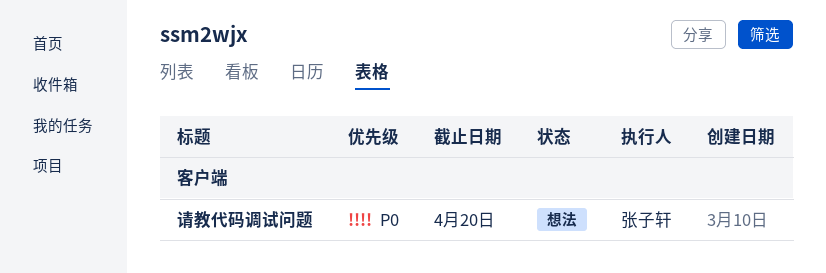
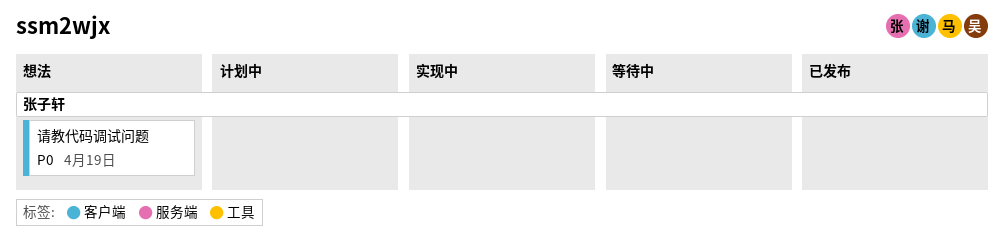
请教代码调试问题, due: Apr 20 -> Apr 19

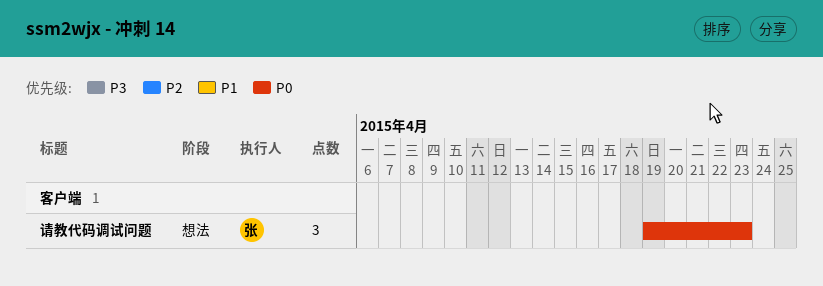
请教代码调试问题, due: Apr 19 -> Apr 23

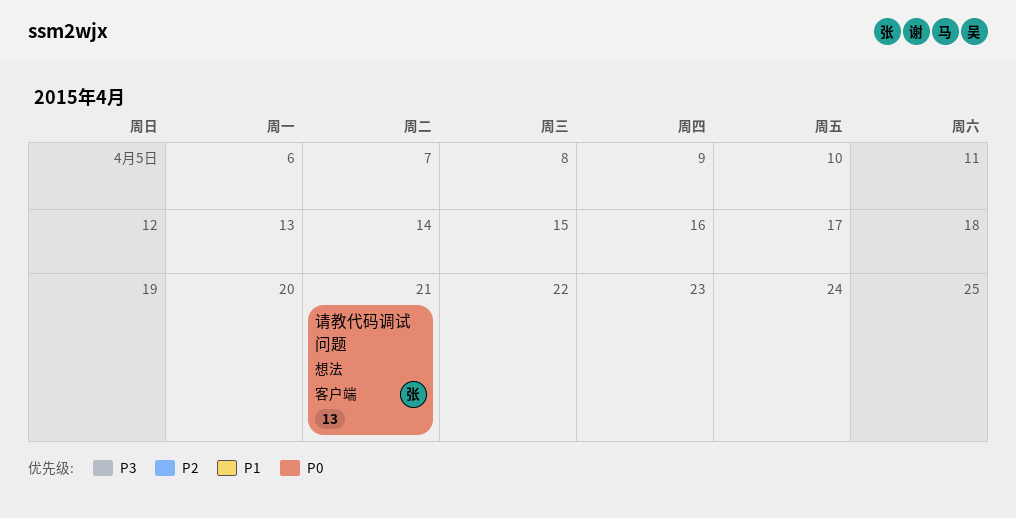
请教代码调试问题, estimate: 3 -> 13
请教代码调试问题, due: Apr 23 -> Apr 21

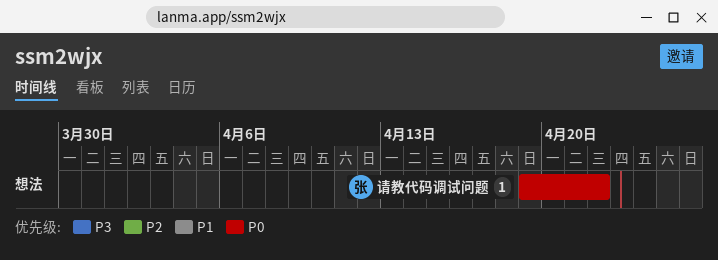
请教代码调试问题, estimate: 13 -> 1
请教代码调试问题, due: Apr 21 -> Apr 22

